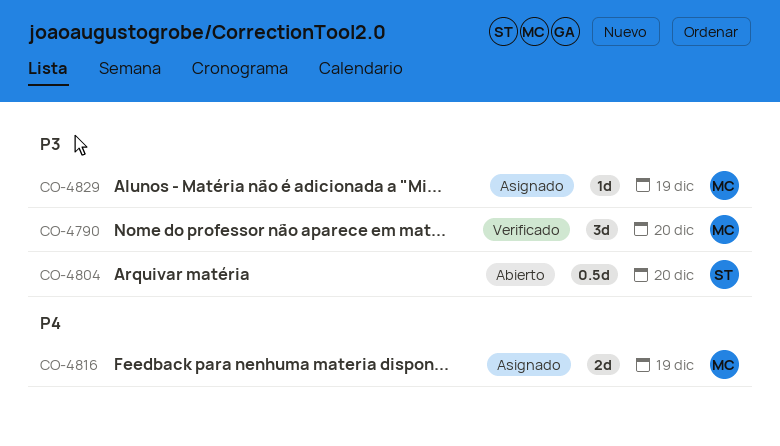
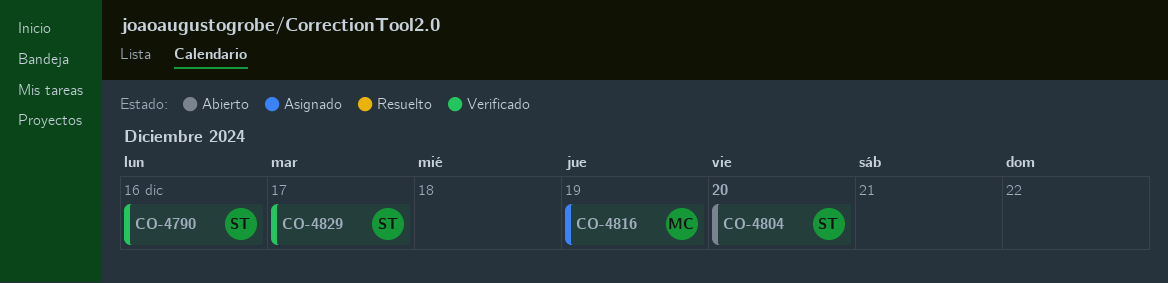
CO-4790, owner: MC -> ST
CO-4790, due: Dec 20 -> Dec 16
CO-4829, status: Asignado -> Verificado
CO-4829, owner: MC -> ST
CO-4829, due: Dec 19 -> Dec 17

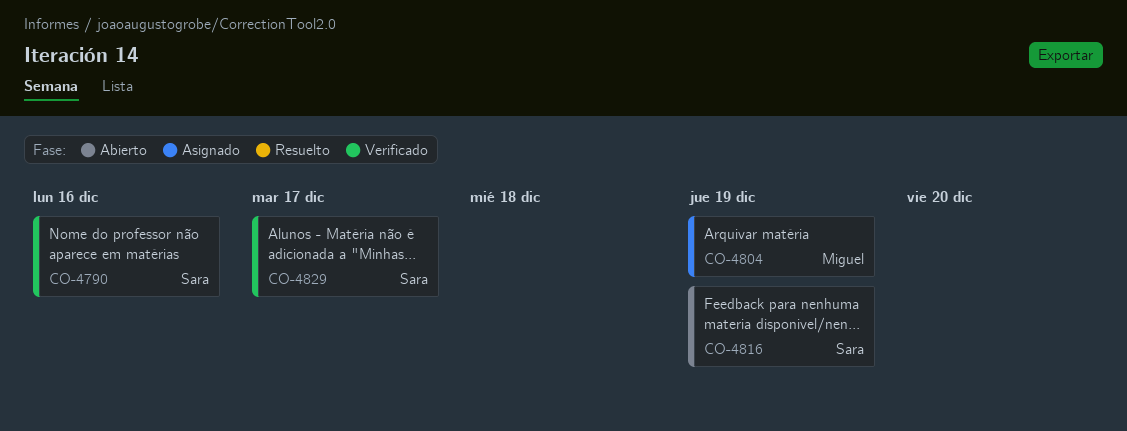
CO-4804, status: Abierto -> Asignado
CO-4804, owner: Sara -> Miguel
CO-4804, due: Dec 20 -> Dec 19
CO-4816, status: Asignado -> Abierto
CO-4816, owner: Miguel -> Sara

